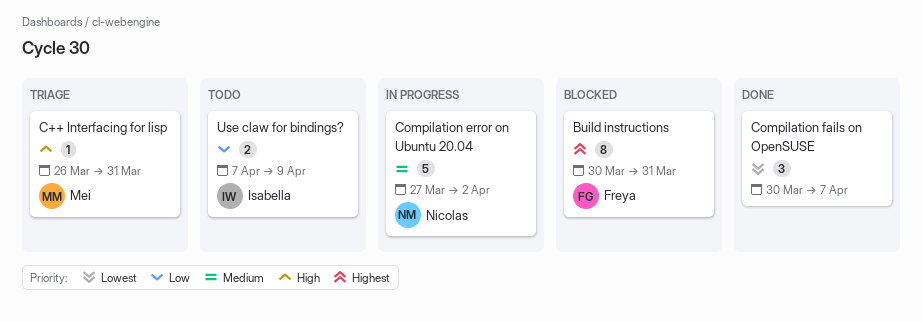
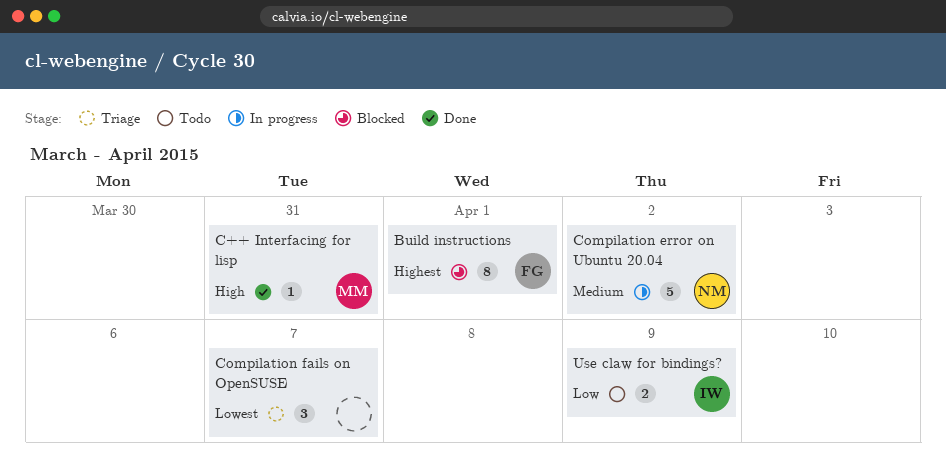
Build instructions, due: Mar 31 -> Apr 1
C++ Interfacing for lisp, status: Triage -> Done
Compilation fails on OpenSUSE, status: Done -> Triage

